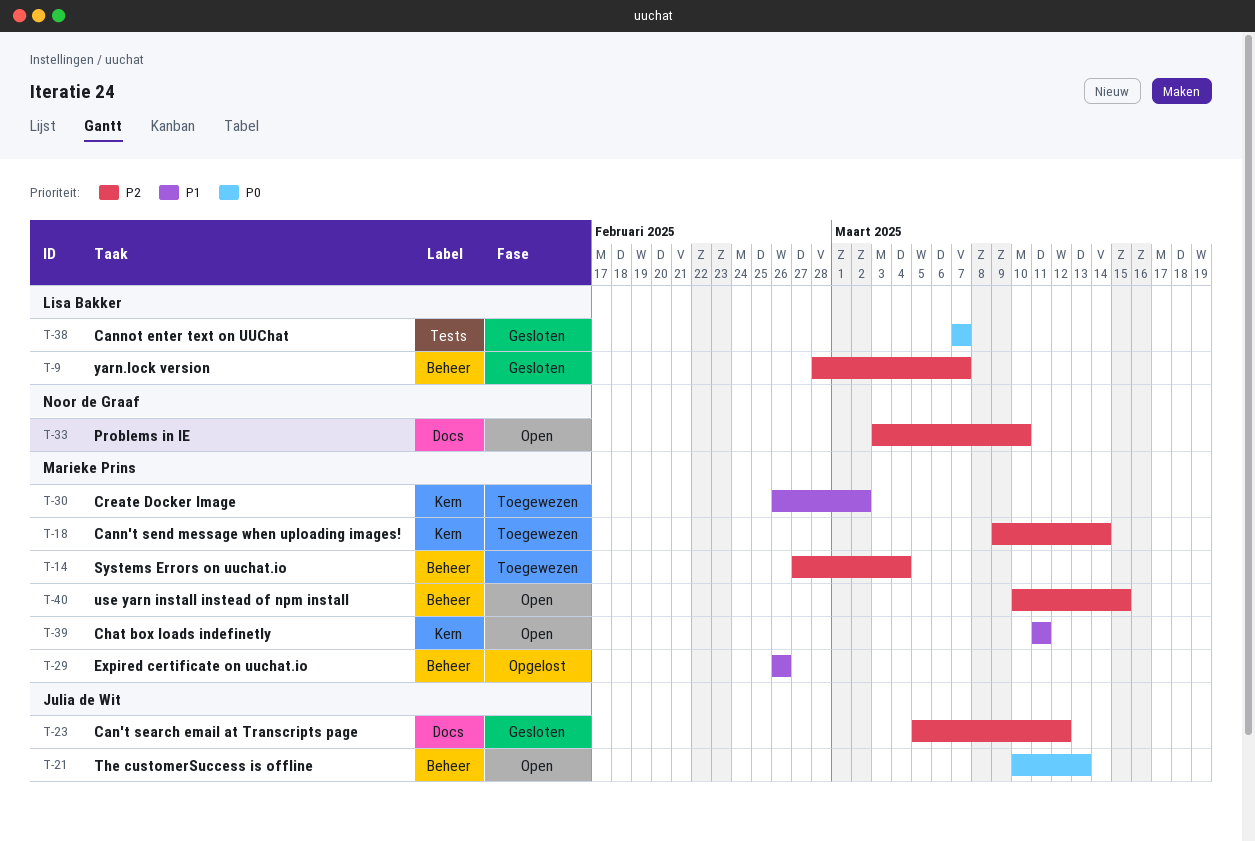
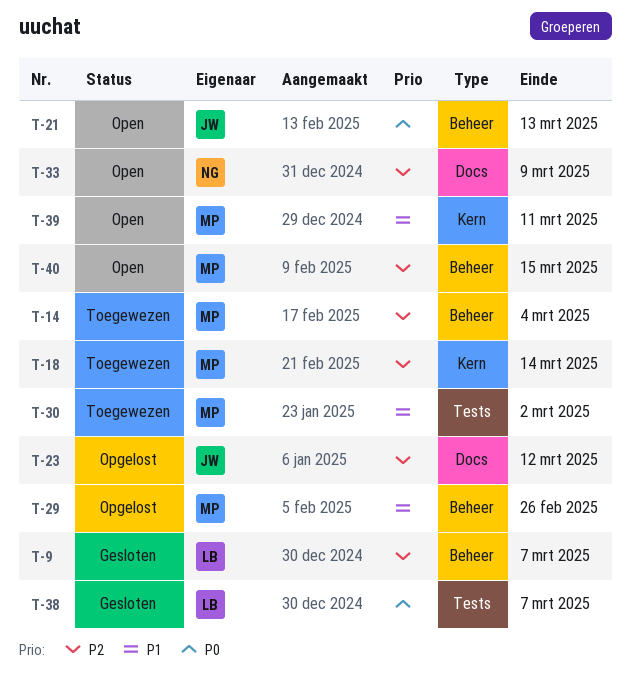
T-23, status: Gesloten -> Opgelost
T-30, label: Kern -> Tests
T-33, due: Mar 10 -> Mar 9

